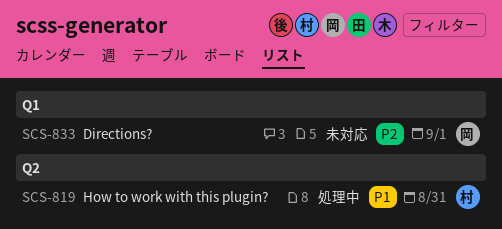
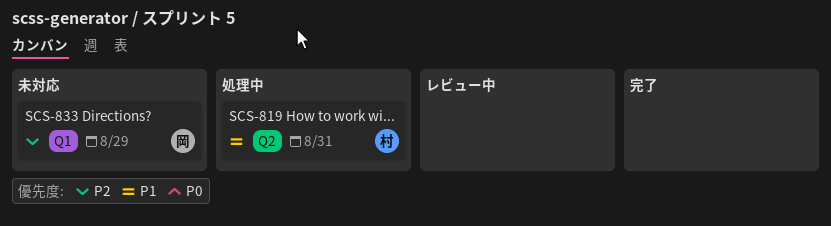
SCS-833, due: Sep 1 -> Aug 29

